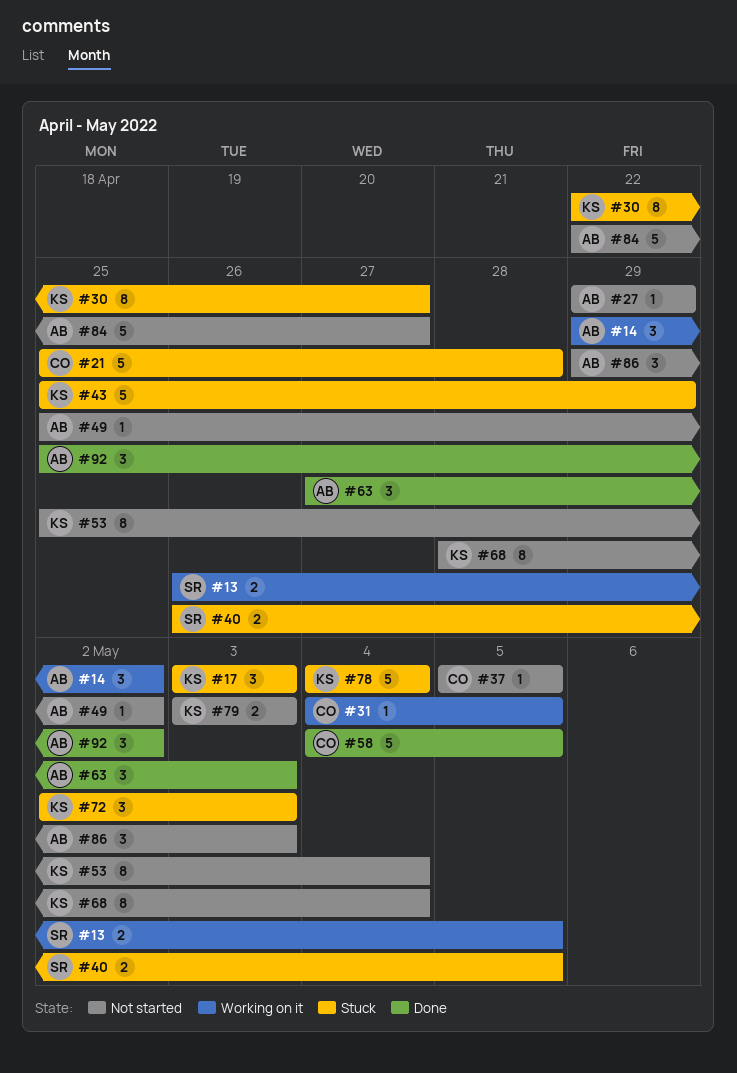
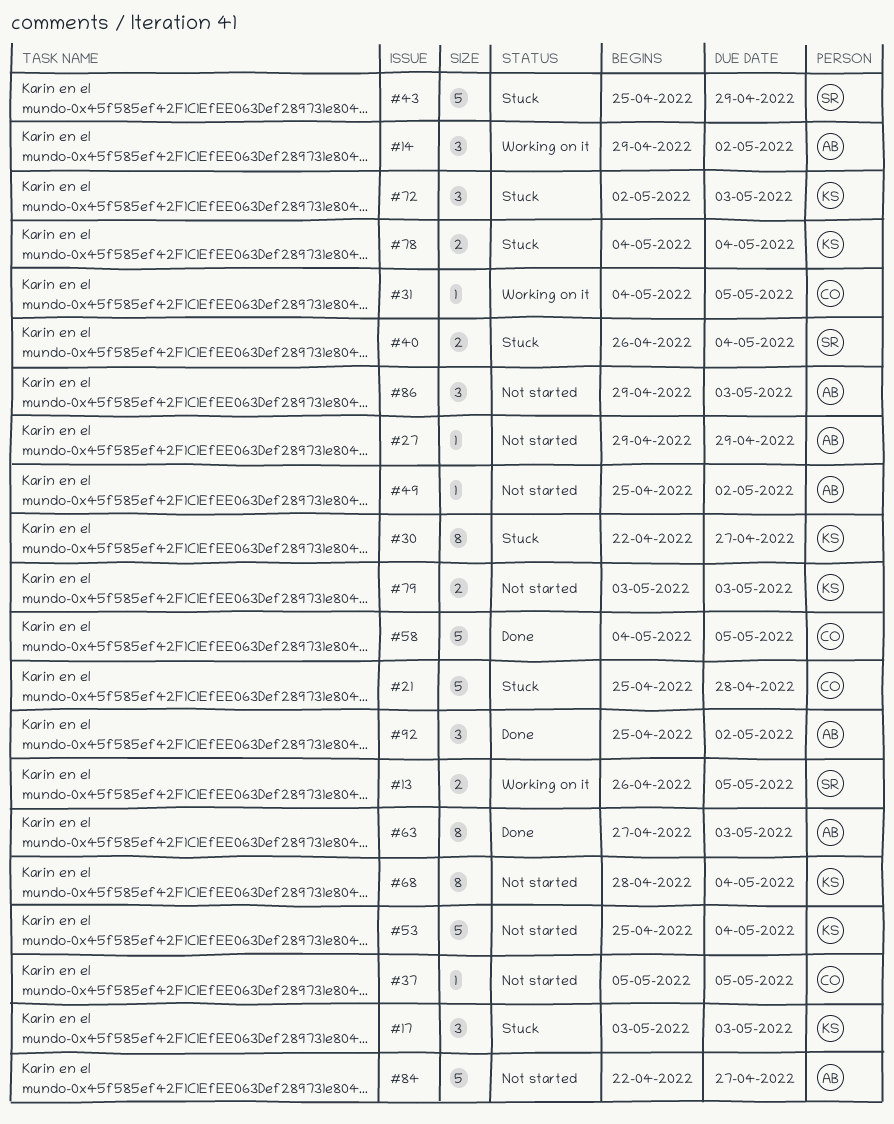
#40, due: May 5 -> May 4
#43, owner: KS -> SR
#53, estimate: 8 -> 5
#63, estimate: 3 -> 8
#78, estimate: 5 -> 2

